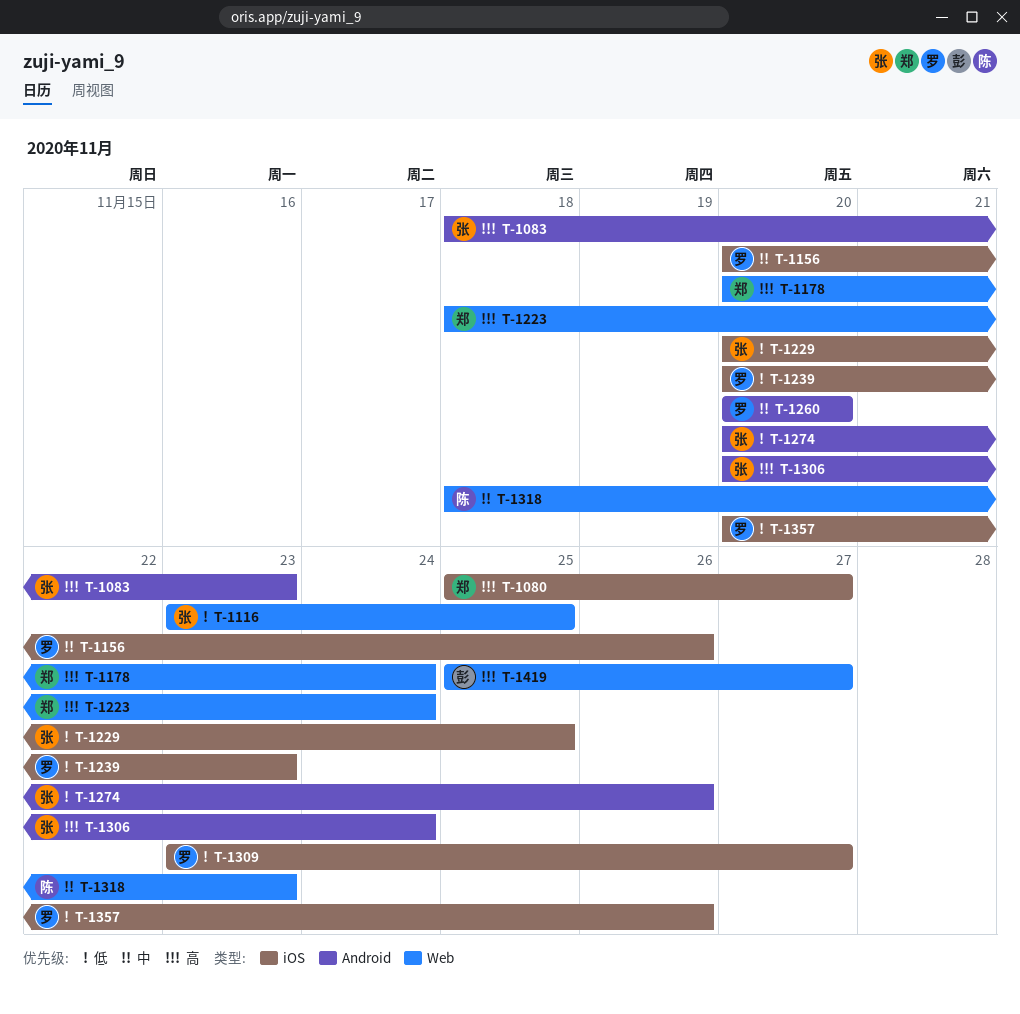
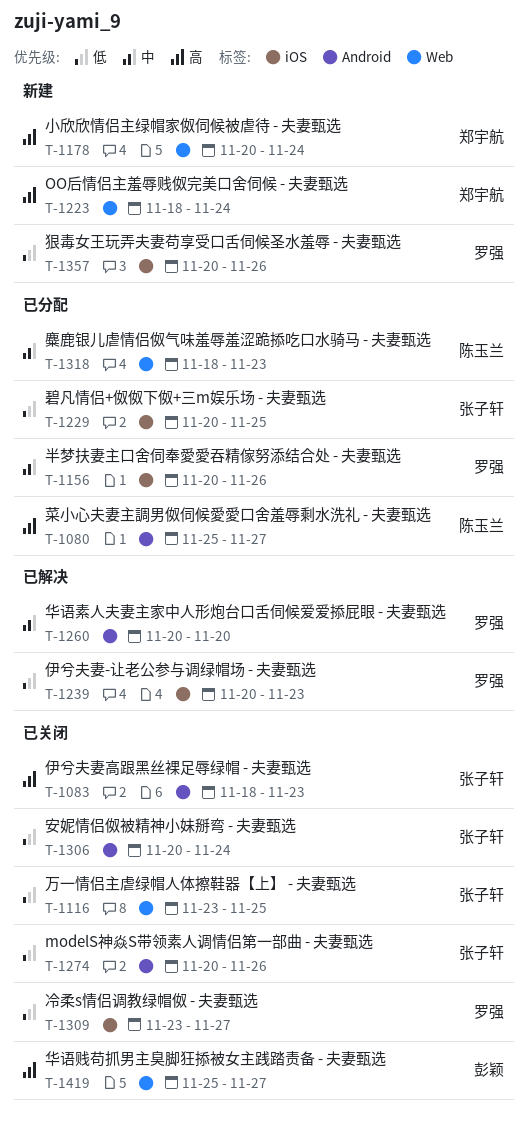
T-1080, owner: 郑宇航 -> 陈玉兰
T-1080, label: iOS -> Android
T-1306, priority: 高 -> 低

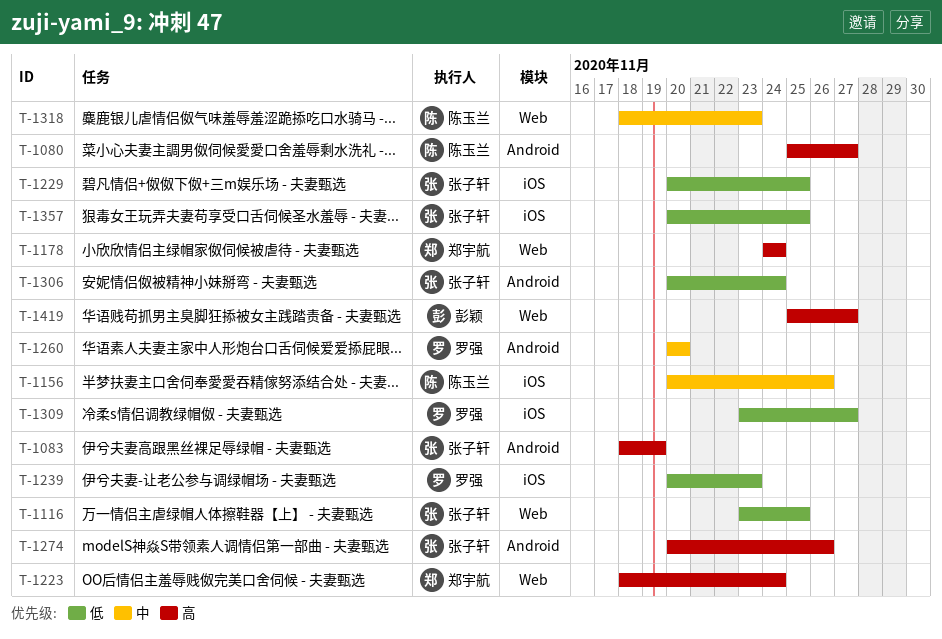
T-1083, due: Nov 23 -> Nov 19
T-1156, owner: 罗强 -> 陈玉兰
T-1178, start: Nov 20 -> Nov 24
T-1274, priority: 低 -> 高
T-1357, owner: 罗强 -> 张子轩
T-1357, due: Nov 26 -> Nov 25

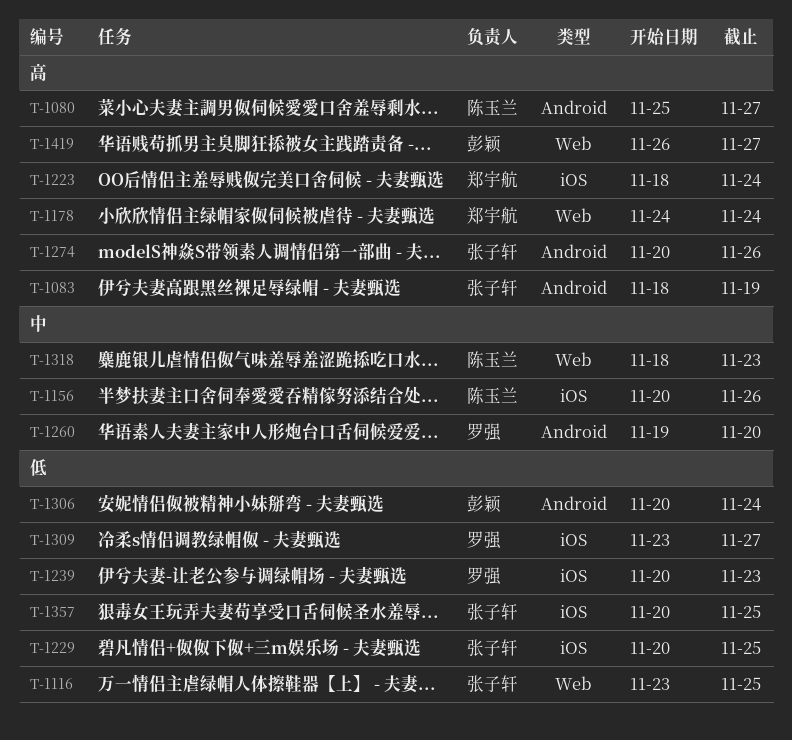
T-1223, label: Web -> iOS
T-1260, start: Nov 20 -> Nov 19
T-1306, owner: 张子轩 -> 彭颖
T-1419, start: Nov 25 -> Nov 26

